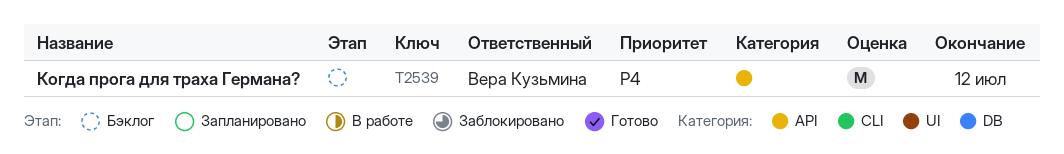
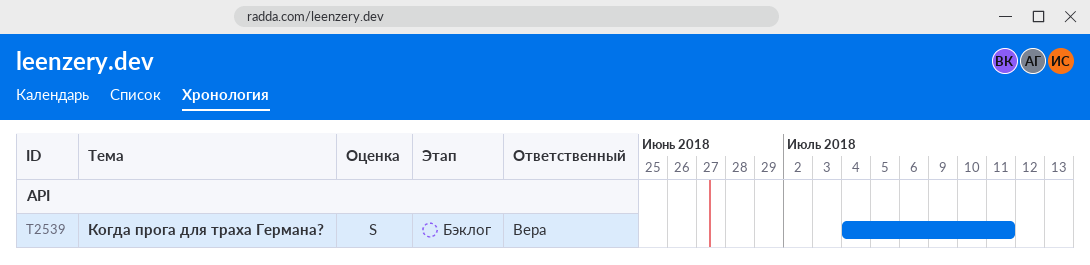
T2539, estimate: M -> S
T2539, due: Jul 12 -> Jul 11

